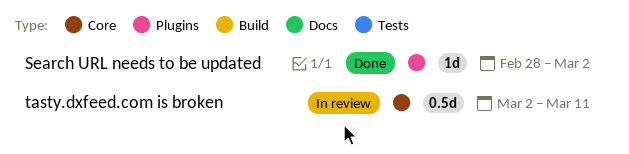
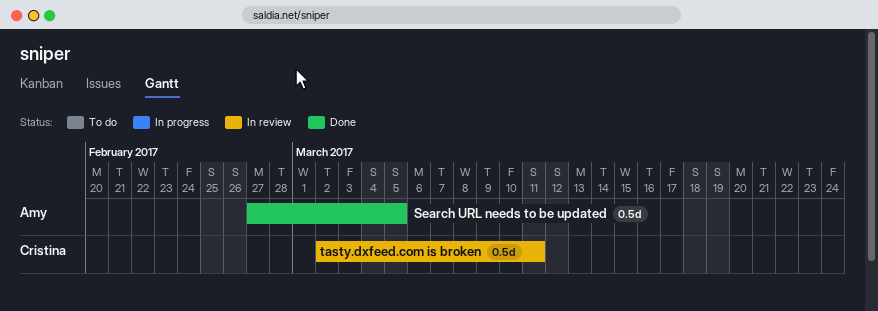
Search URL needs to be updated, estimate: 1d -> 0.5d
Search URL needs to be updated, start: Feb 28 -> Feb 27
Search URL needs to be updated, due: Mar 2 -> Mar 5

